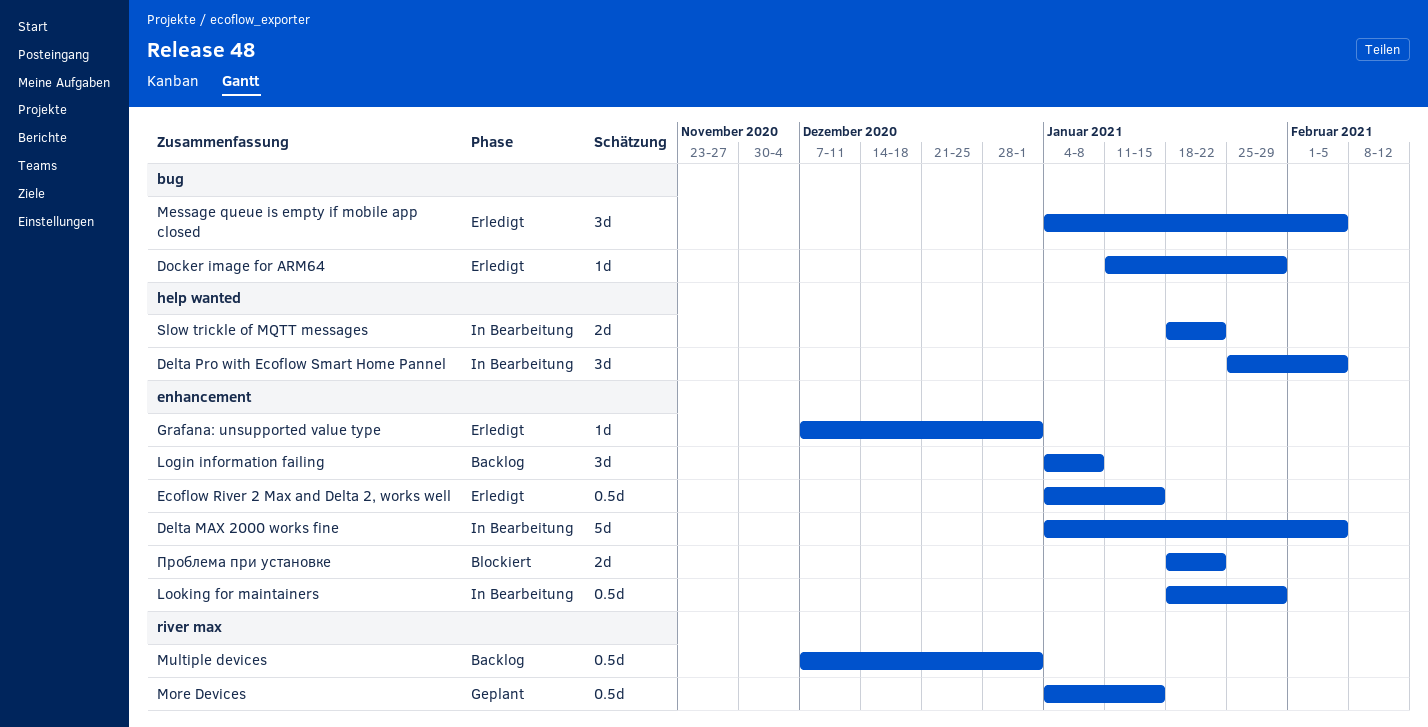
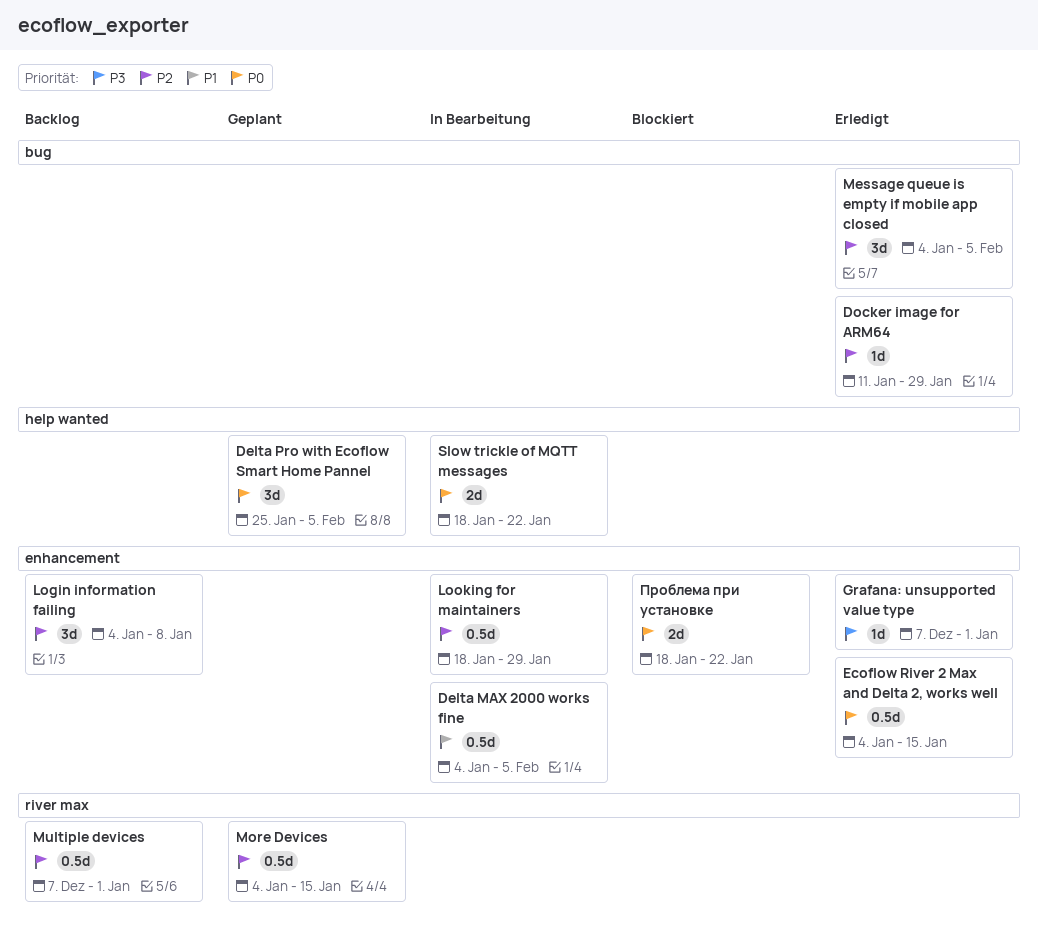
Delta MAX 2000 works fine, estimate: 5d -> 0.5d
Delta Pro with Ecoflow Smart Home Pannel, status: In Bearbeitung -> Geplant

